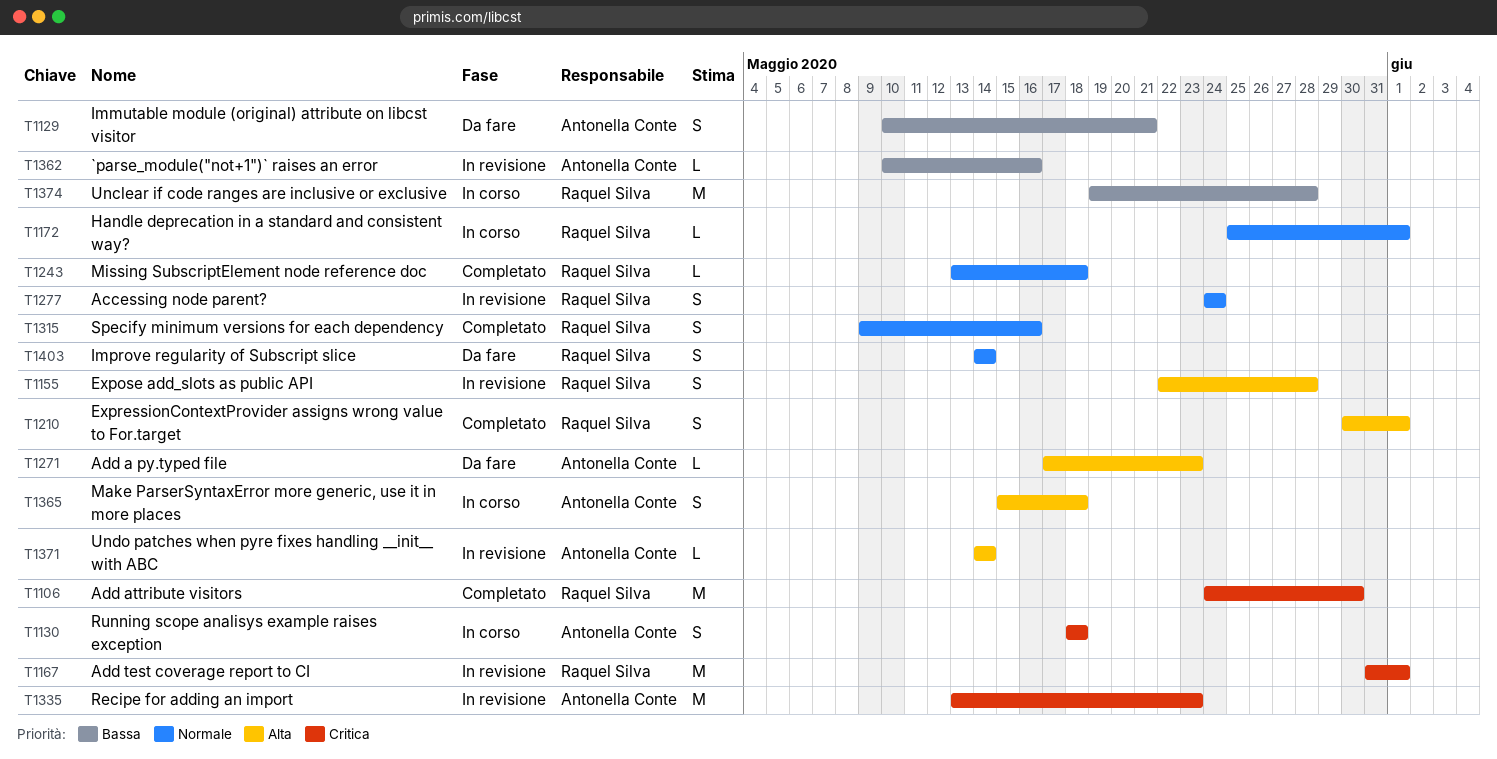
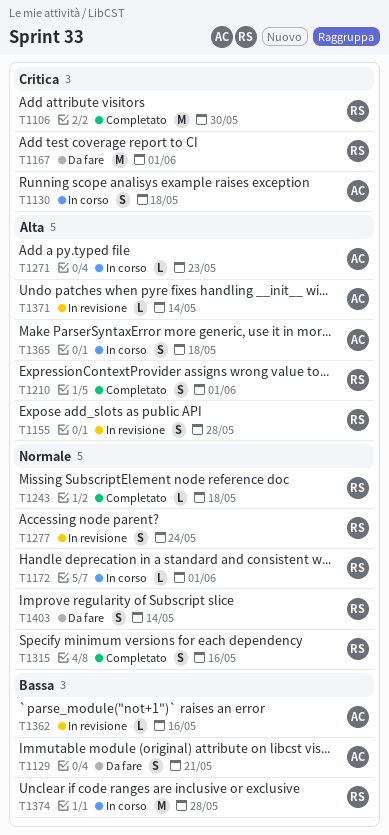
T1167, status: In revisione -> Da fare
T1271, status: Da fare -> In corso
T1335: present -> none

